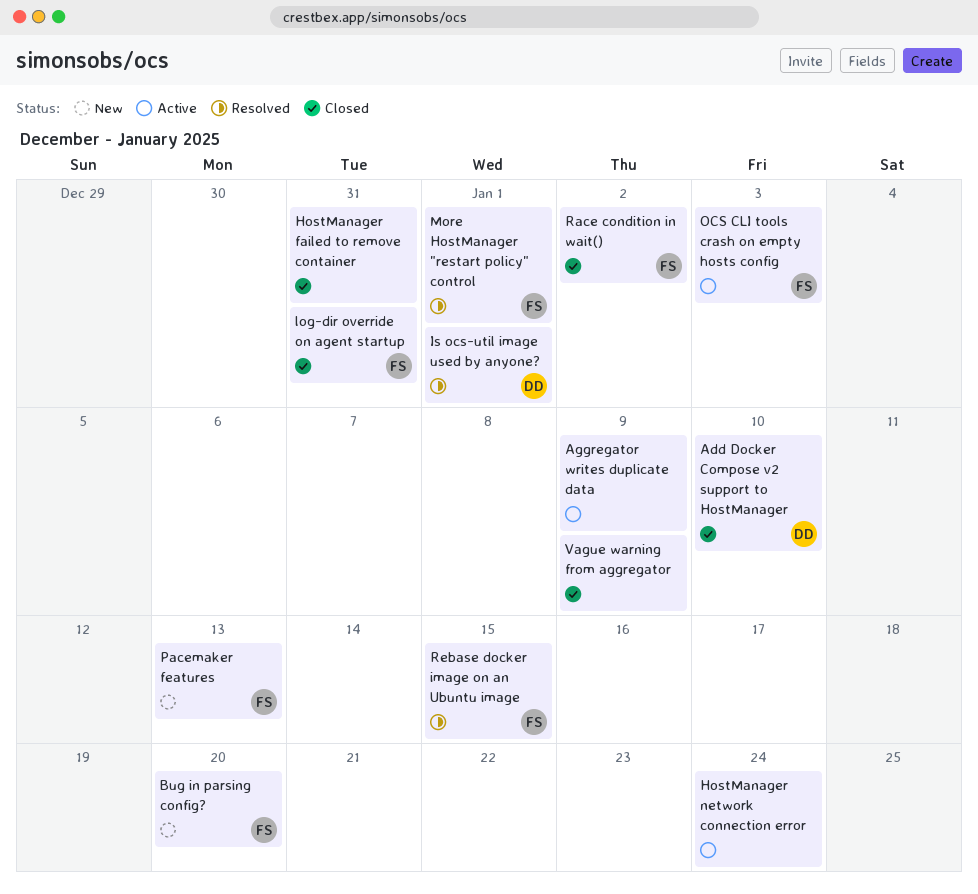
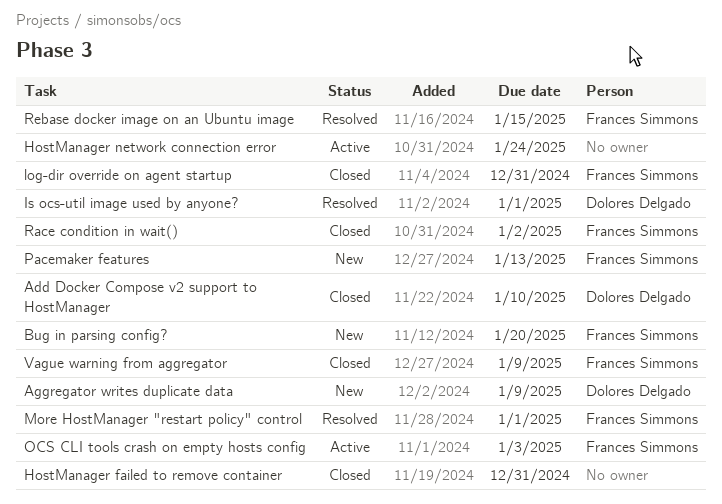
Aggregator writes duplicate data, status: Active -> New
Aggregator writes duplicate data, owner: none -> Dolores Delgado
Vague warning from aggregator, owner: none -> Frances Simmons

